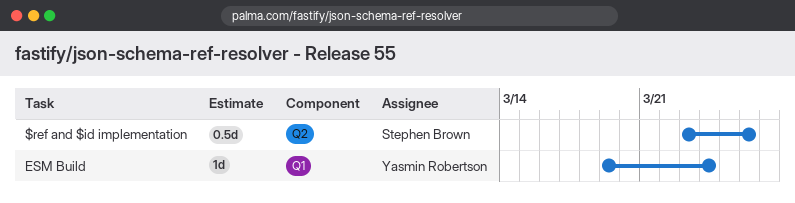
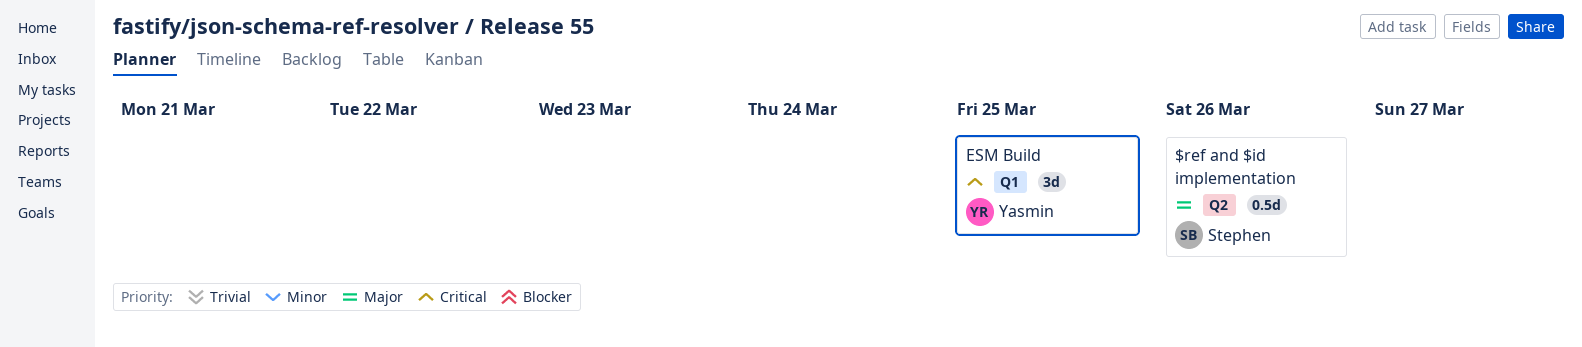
ESM Build, estimate: 1d -> 3d
ESM Build, due: Mar 24 -> Mar 25

